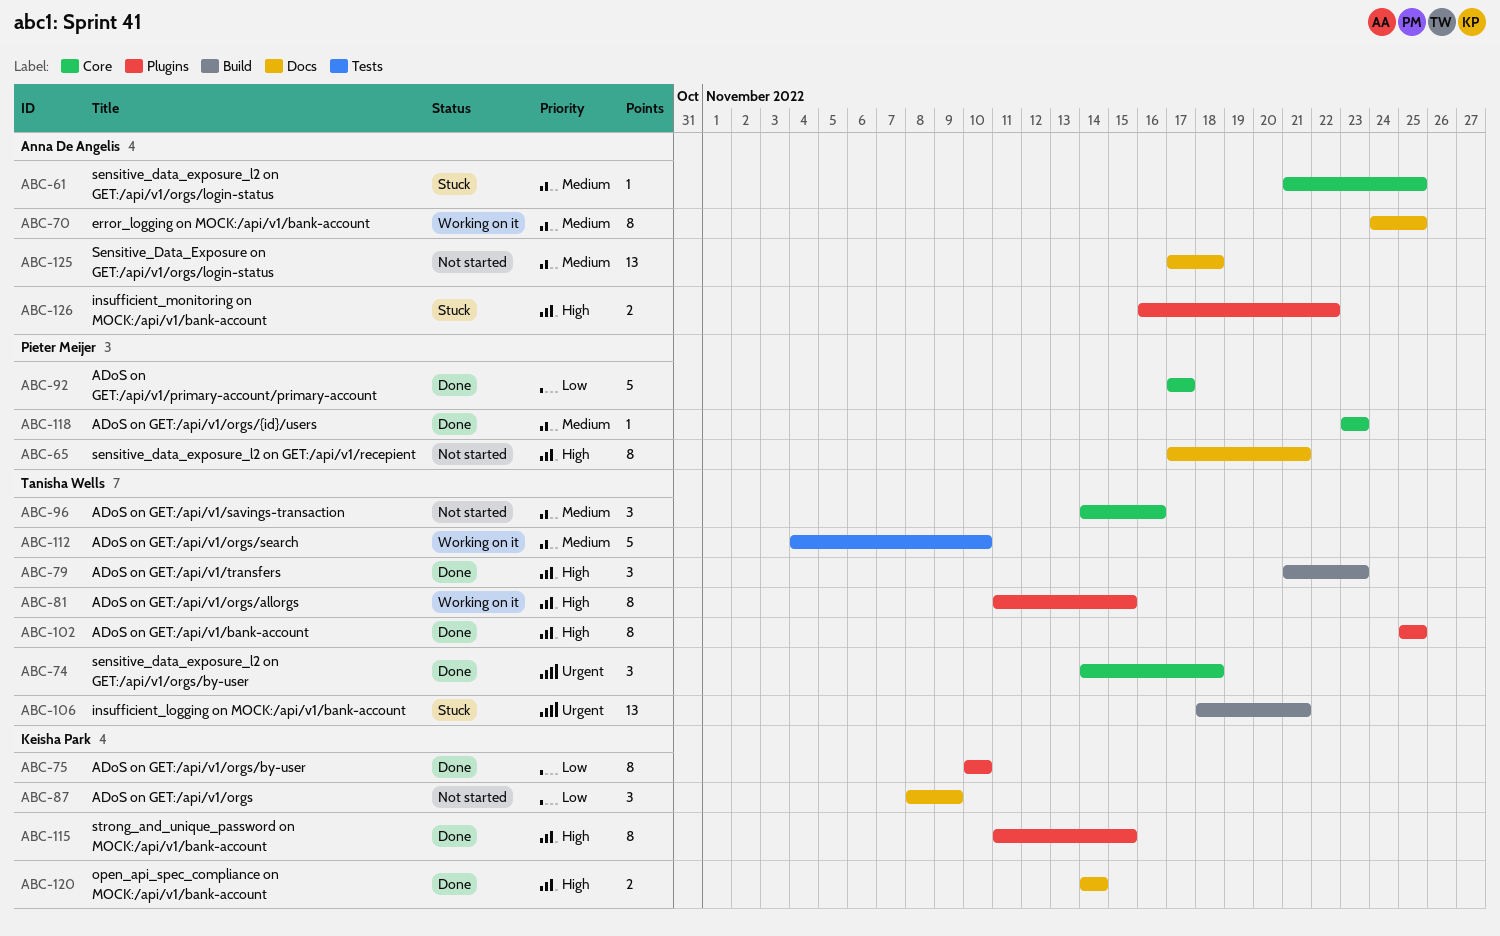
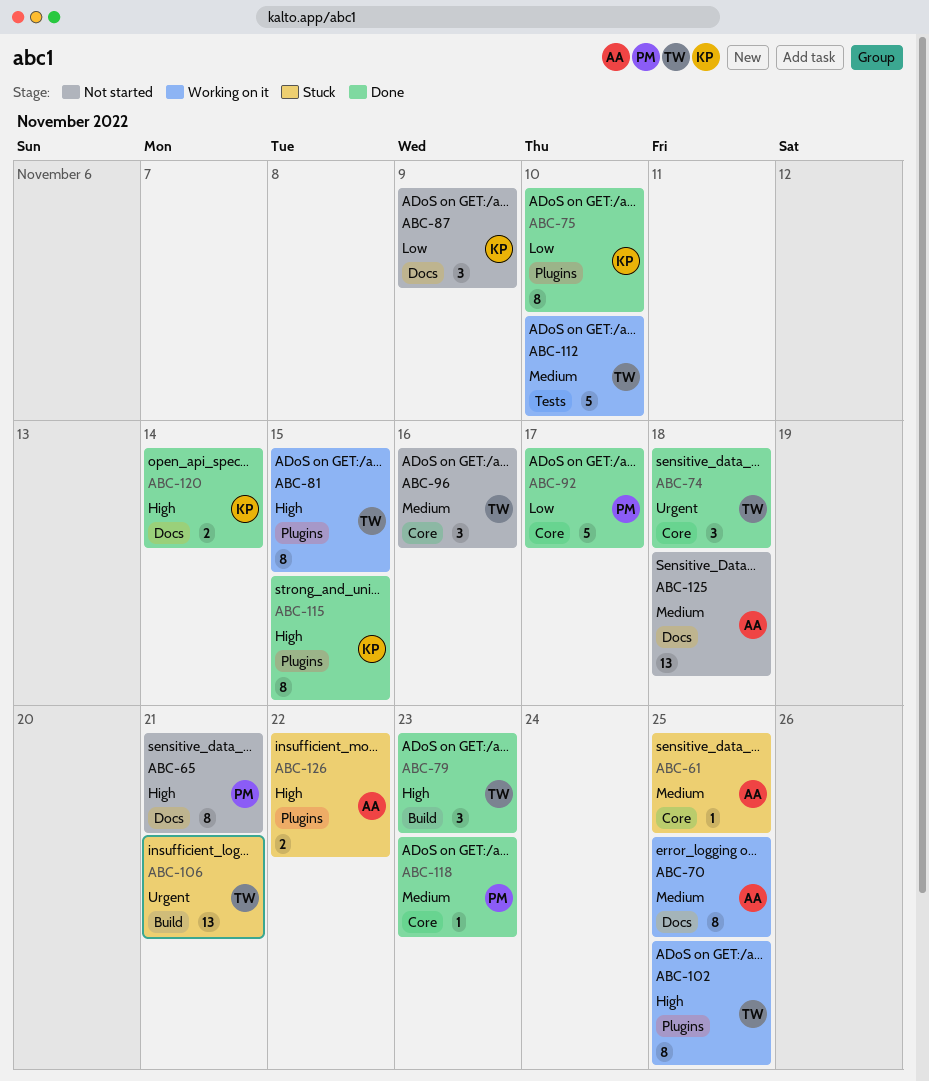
ABC-102, status: Done -> Working on it

